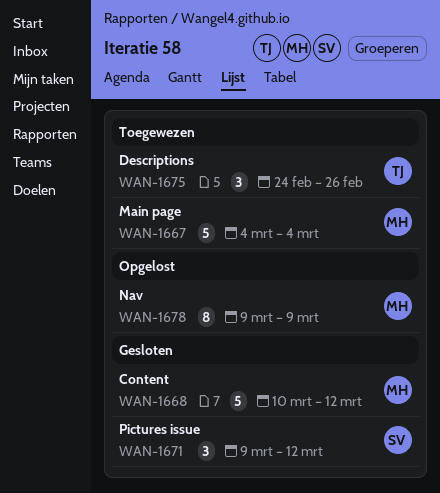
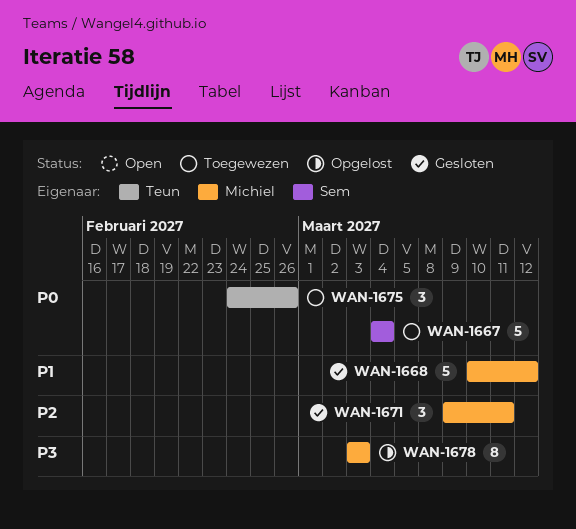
WAN-1667, owner: Michiel -> Sem
WAN-1671, owner: Sem -> Michiel
WAN-1671, due: Mar 12 -> Mar 11
WAN-1678, start: Mar 9 -> Mar 3
WAN-1678, due: Mar 9 -> Mar 3

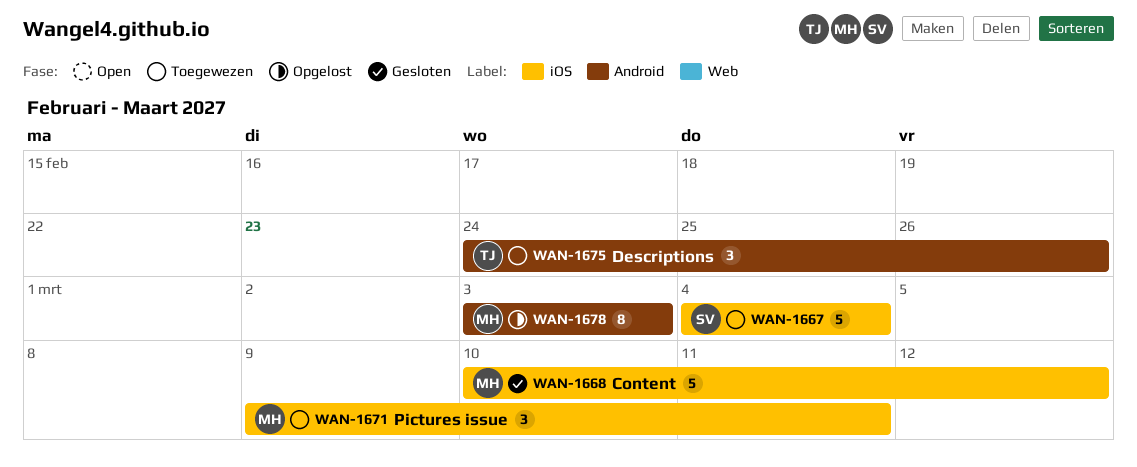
WAN-1671, status: Gesloten -> Toegewezen

